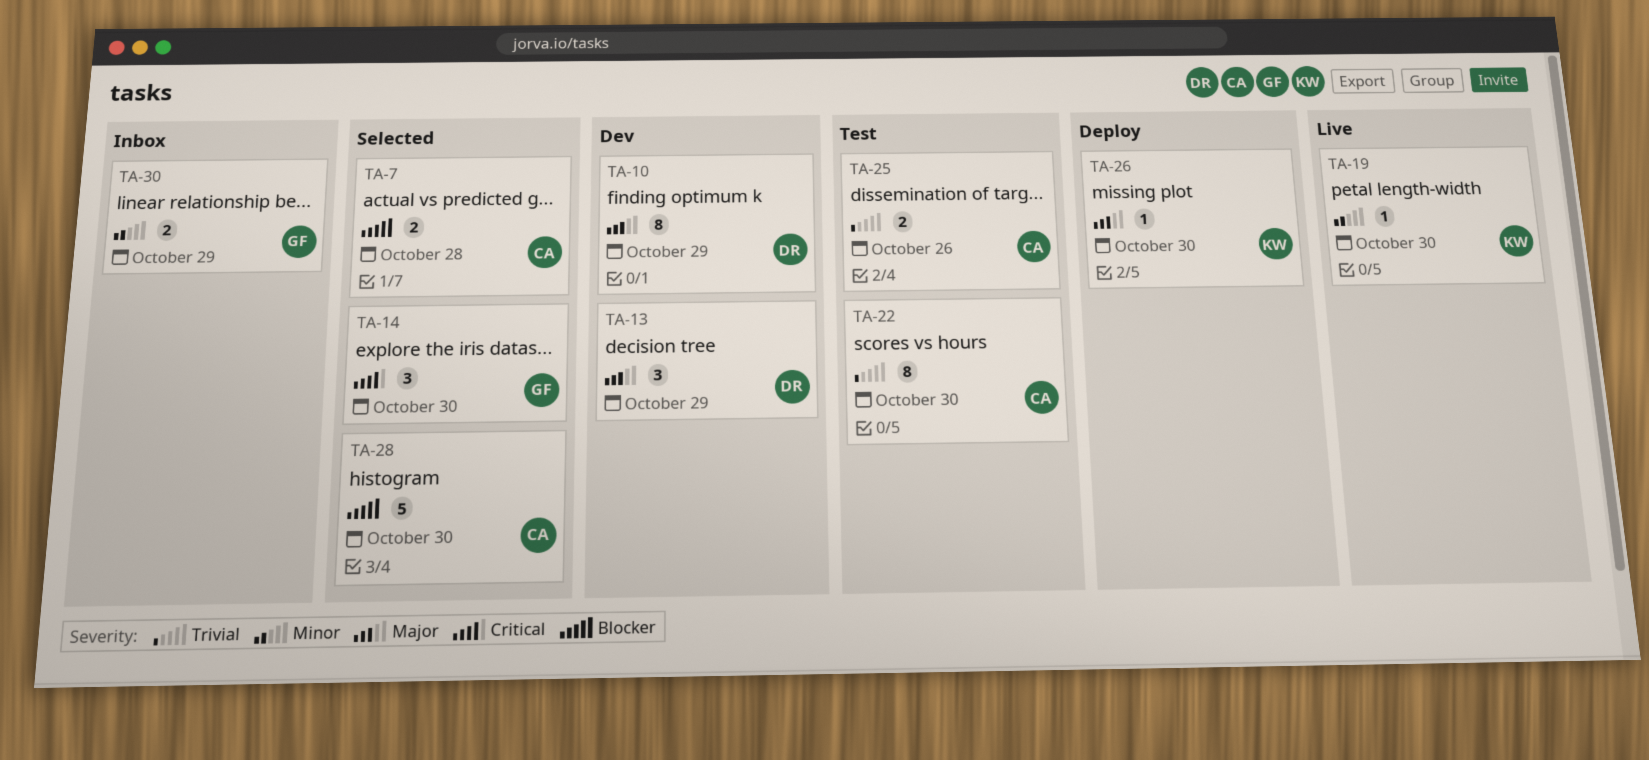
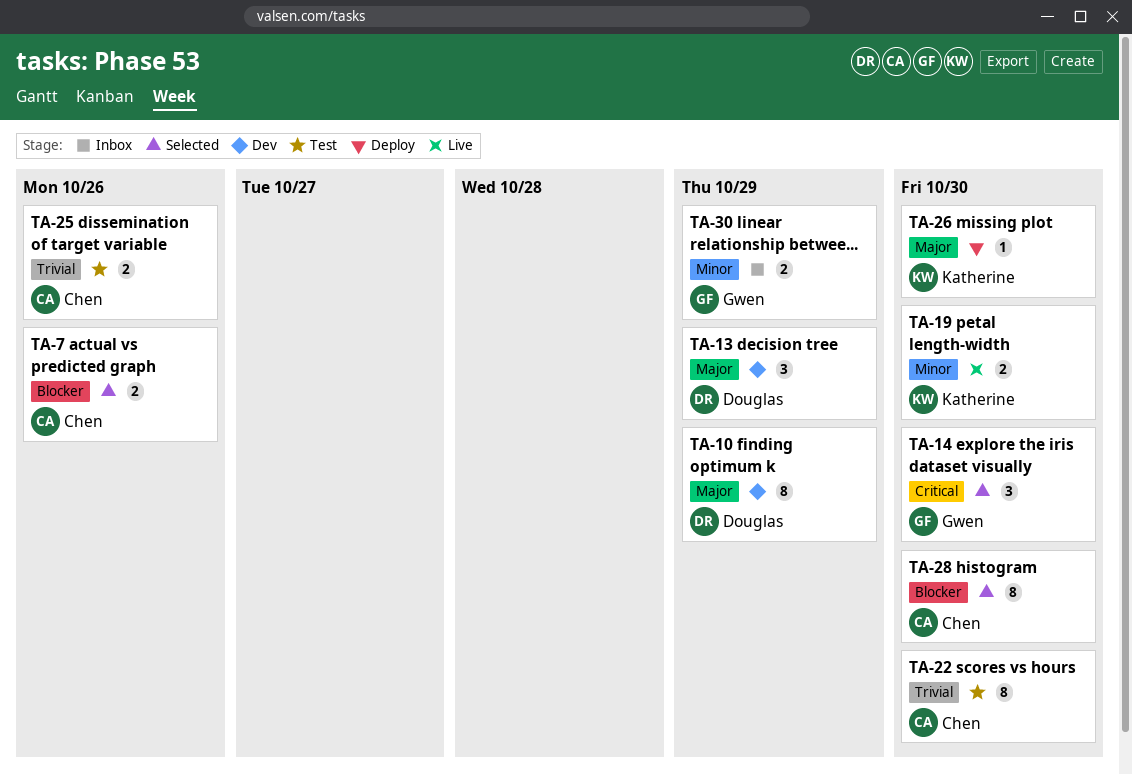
TA-7, due: Oct 28 -> Oct 26
TA-19, estimate: 1 -> 2
TA-28, estimate: 5 -> 8

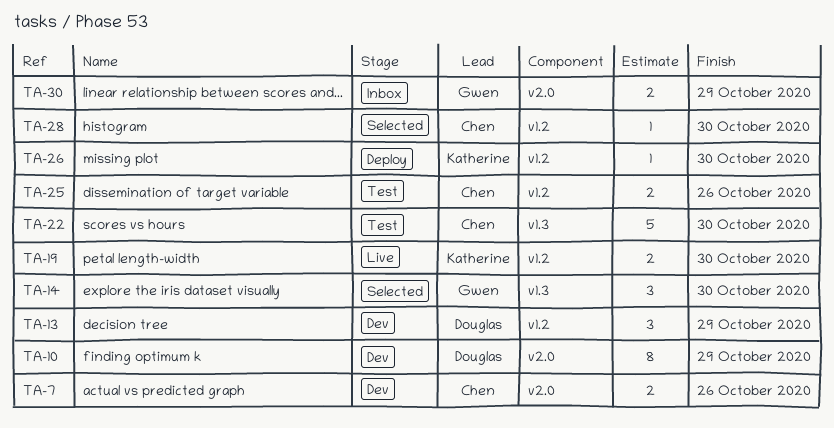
TA-7, status: Selected -> Dev
TA-22, estimate: 8 -> 5
TA-28, estimate: 8 -> 1

